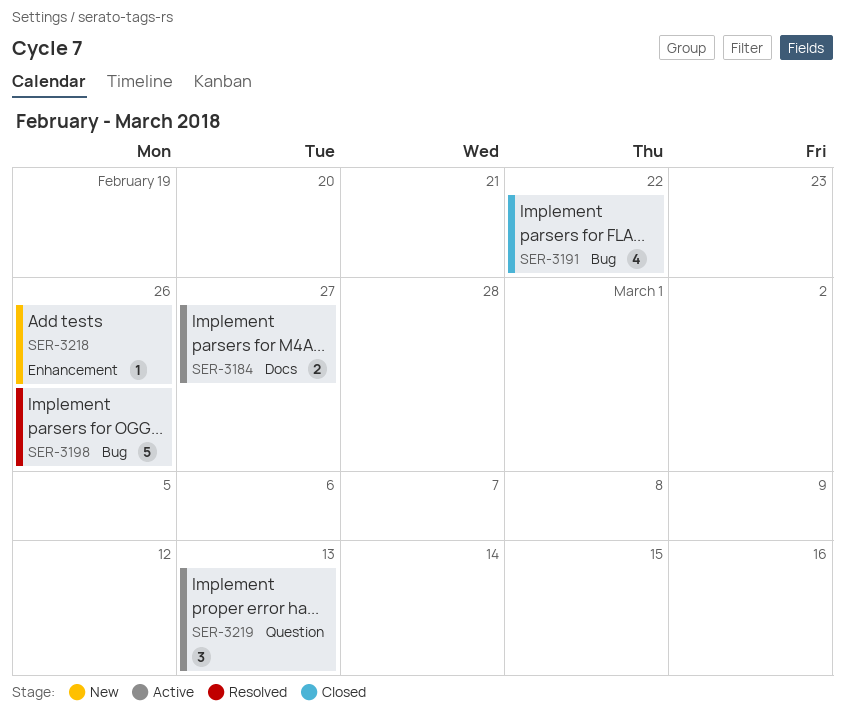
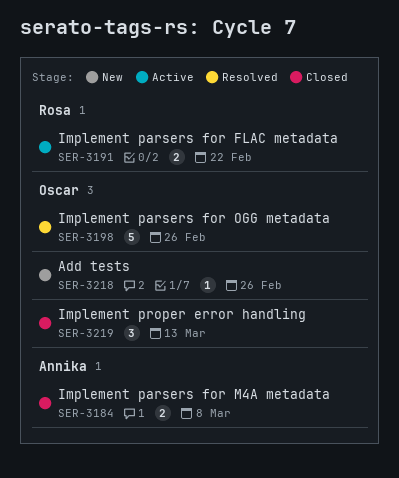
SER-3184, status: Active -> Closed
SER-3184, due: Feb 27 -> Mar 8
SER-3191, status: Closed -> Active
SER-3191, estimate: 4 -> 2
SER-3219, status: Active -> Closed

